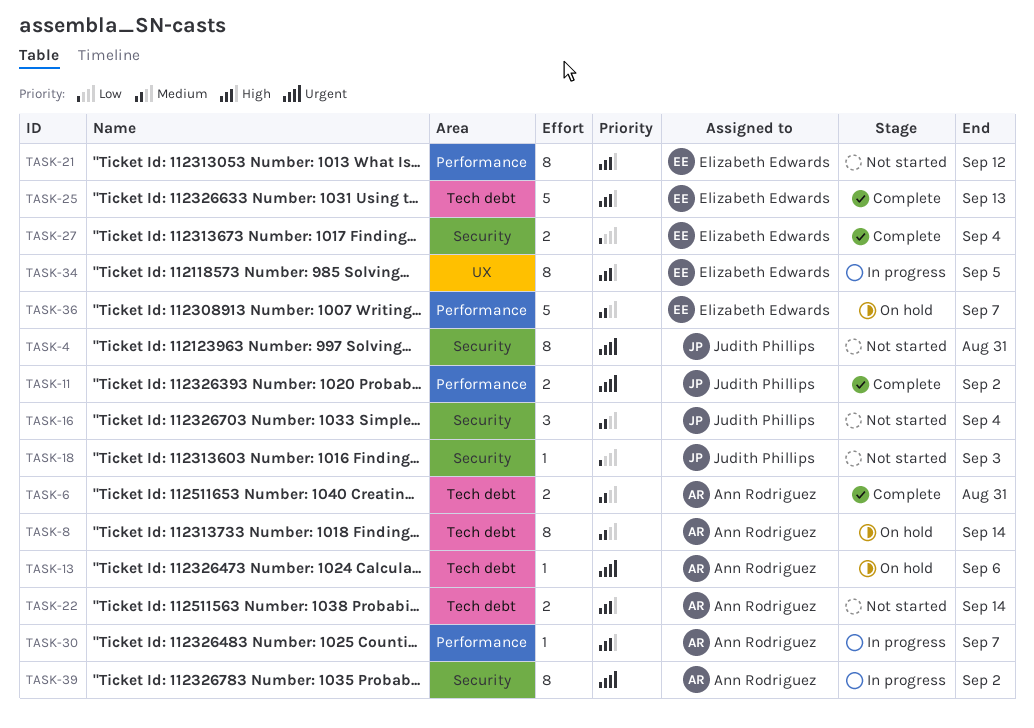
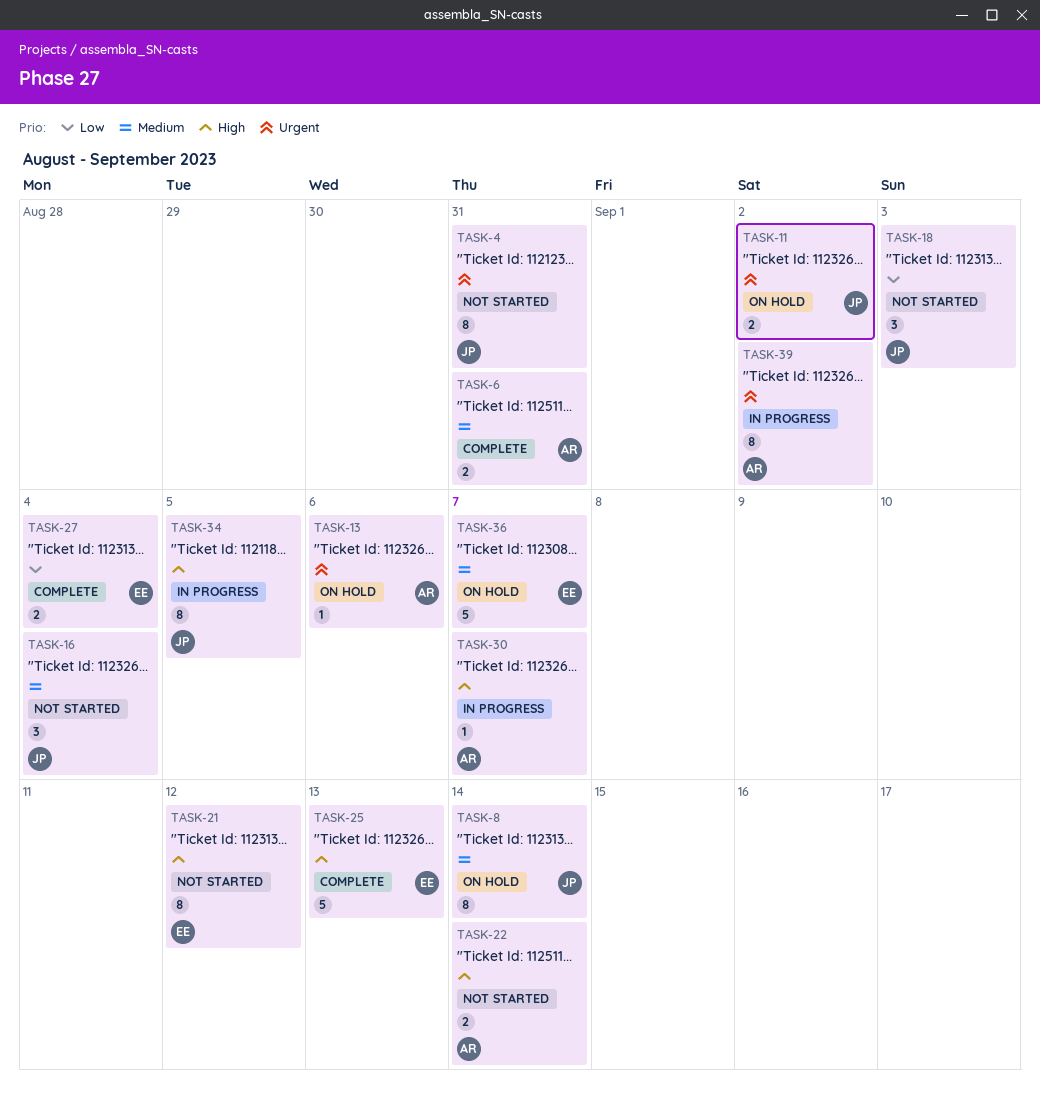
TASK-8, owner: Ann Rodriguez -> Judith Phillips
TASK-11, status: Complete -> On hold
TASK-18, estimate: 1 -> 3
TASK-34, owner: Elizabeth Edwards -> Judith Phillips

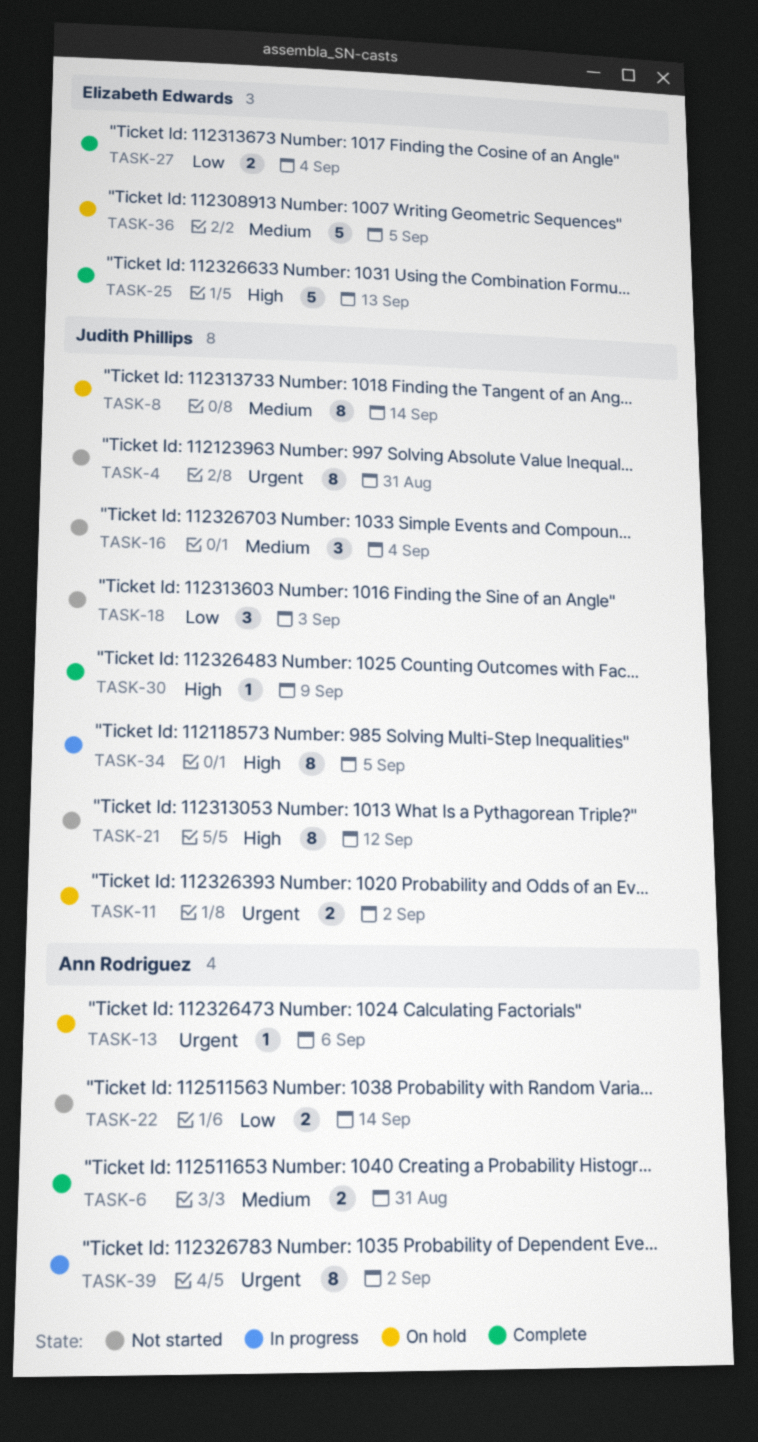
TASK-21, owner: Elizabeth Edwards -> Judith Phillips
TASK-22, priority: High -> Low
TASK-30, status: In progress -> Complete
TASK-30, owner: Ann Rodriguez -> Judith Phillips
TASK-30, due: Sep 7 -> Sep 9
TASK-36, due: Sep 7 -> Sep 5

